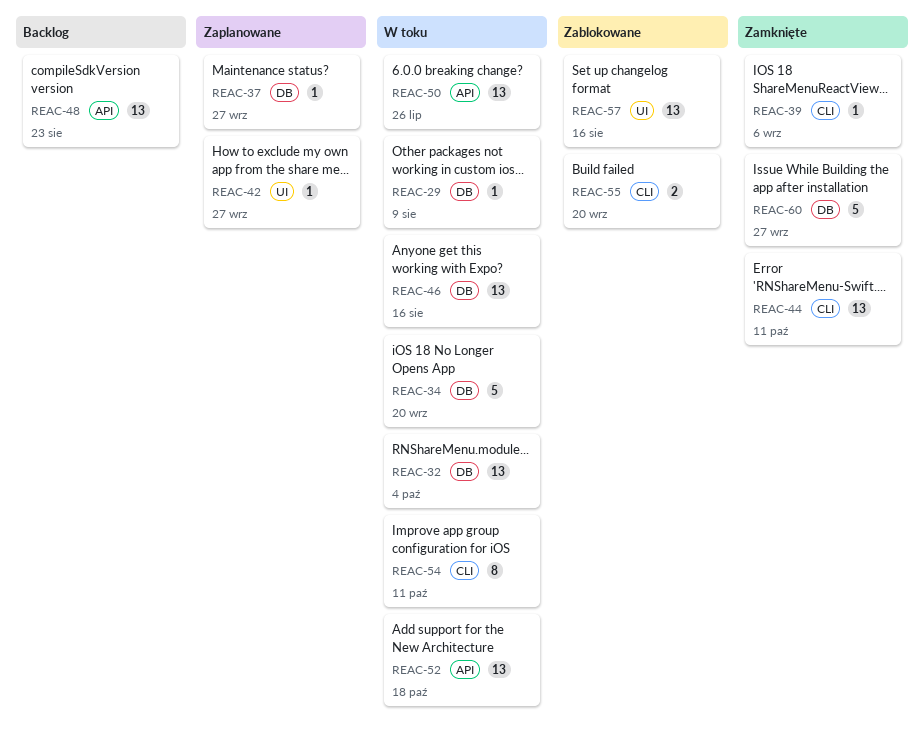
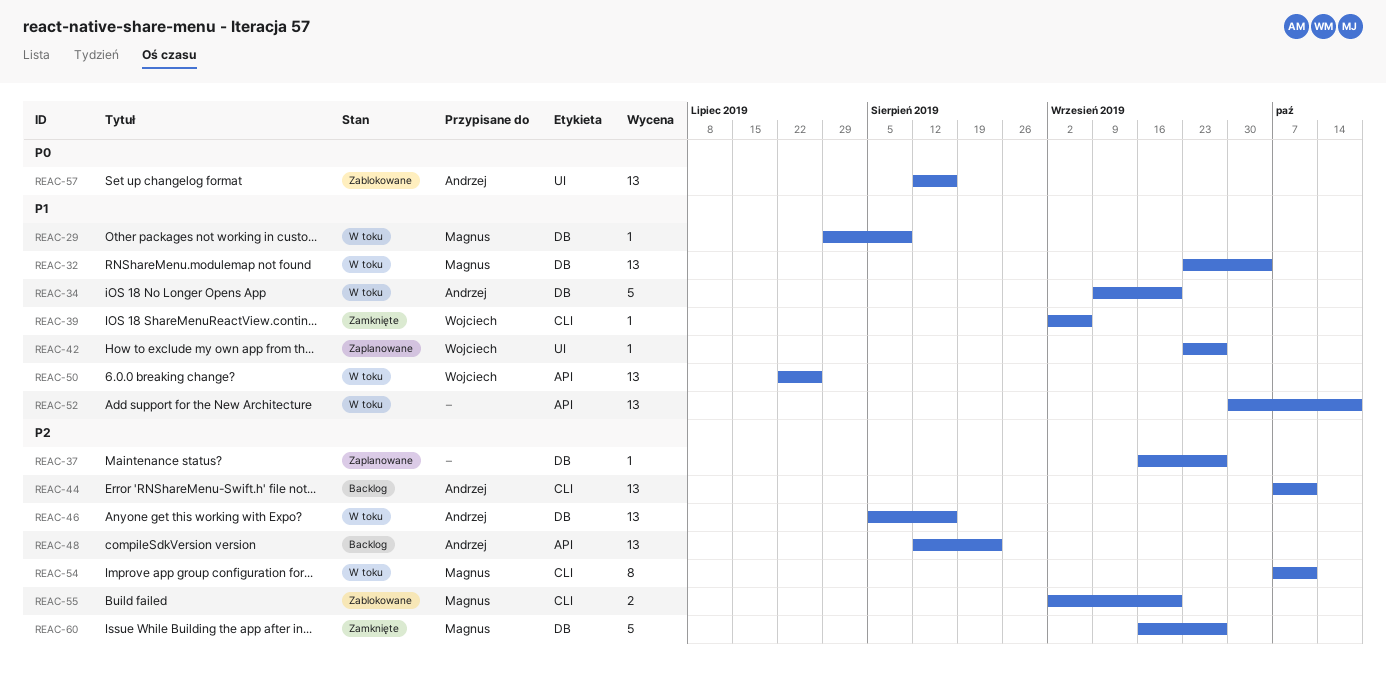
REAC-44, status: Zamknięte -> Backlog

